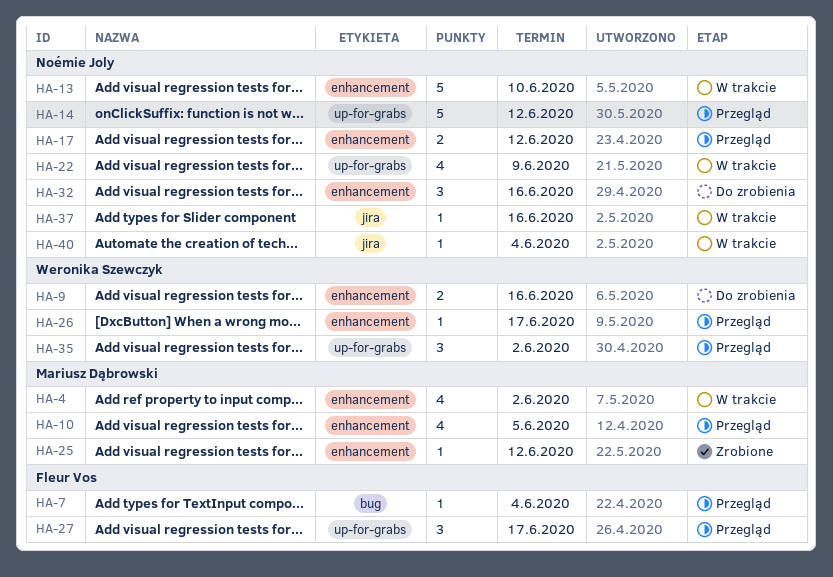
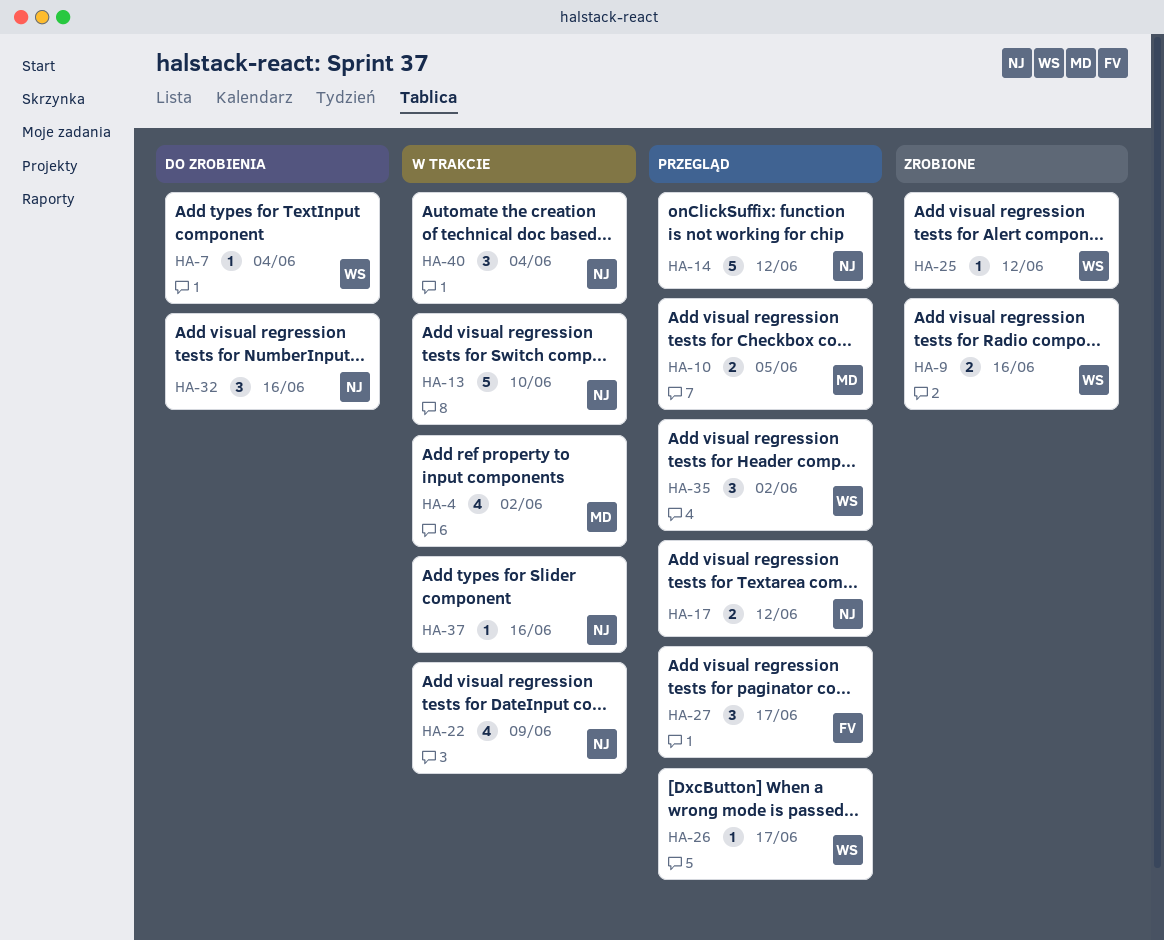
HA-7, status: Przegląd -> Do zrobienia
HA-7, owner: Fleur Vos -> Weronika Szewczyk
HA-9, status: Do zrobienia -> Zrobione
HA-10, estimate: 4 -> 2
HA-25, owner: Mariusz Dąbrowski -> Weronika Szewczyk
HA-40, estimate: 1 -> 3

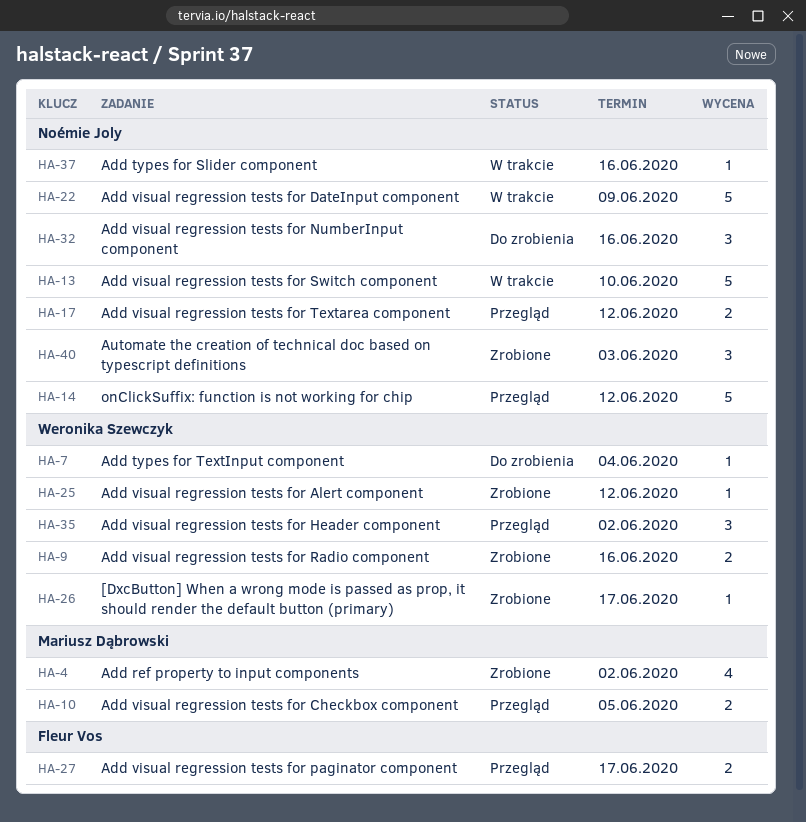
HA-4, status: W trakcie -> Zrobione
HA-22, estimate: 4 -> 5
HA-26, status: Przegląd -> Zrobione
HA-27, estimate: 3 -> 2
HA-40, status: W trakcie -> Zrobione
HA-40, due: Jun 4 -> Jun 3

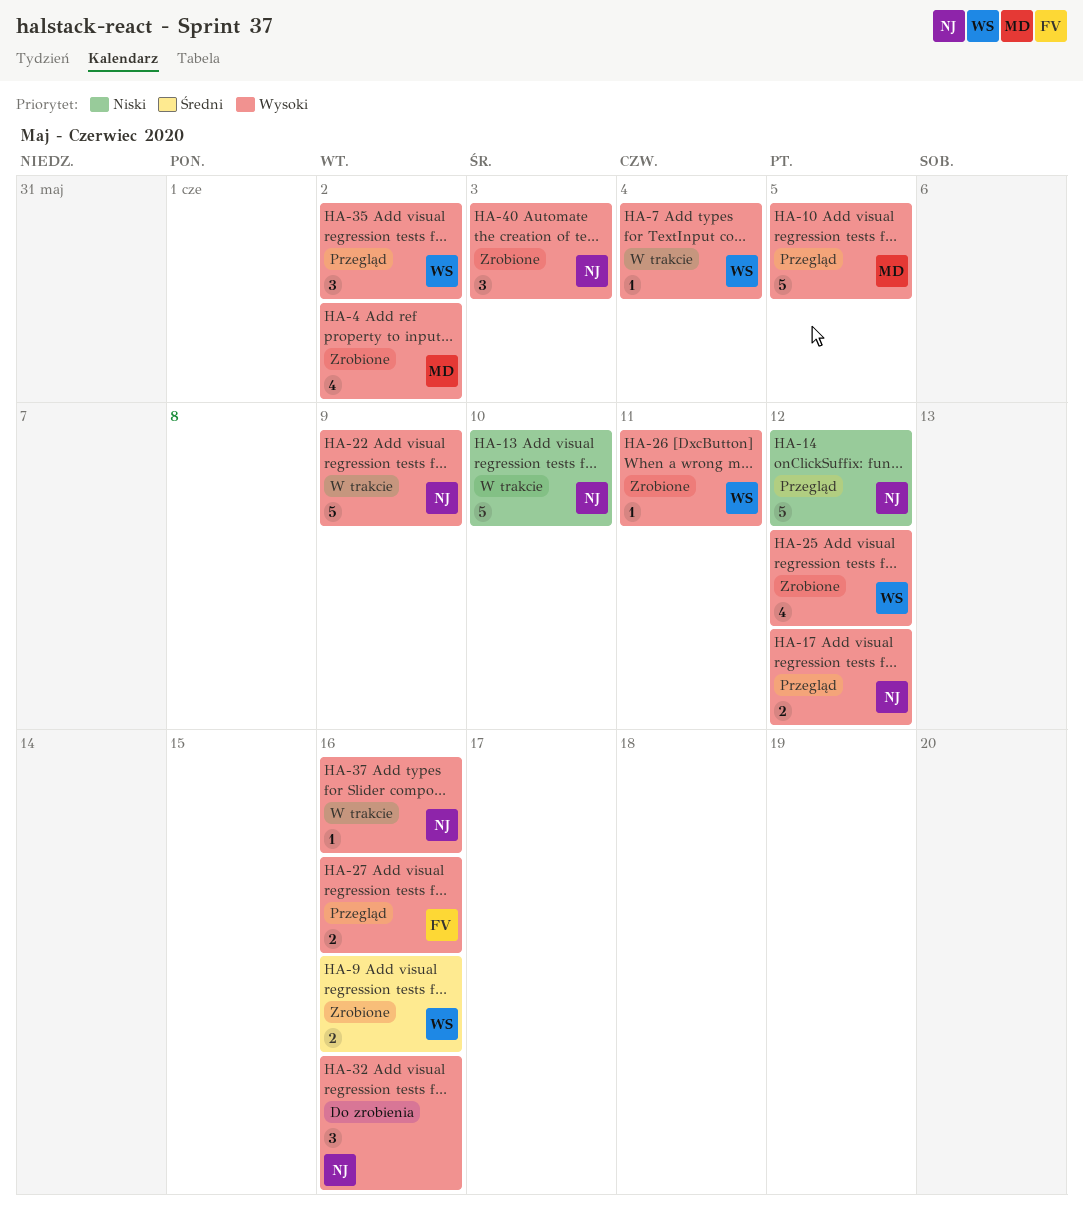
HA-7, status: Do zrobienia -> W trakcie
HA-10, estimate: 2 -> 5
HA-25, estimate: 1 -> 4
HA-26, due: Jun 17 -> Jun 11
HA-27, due: Jun 17 -> Jun 16

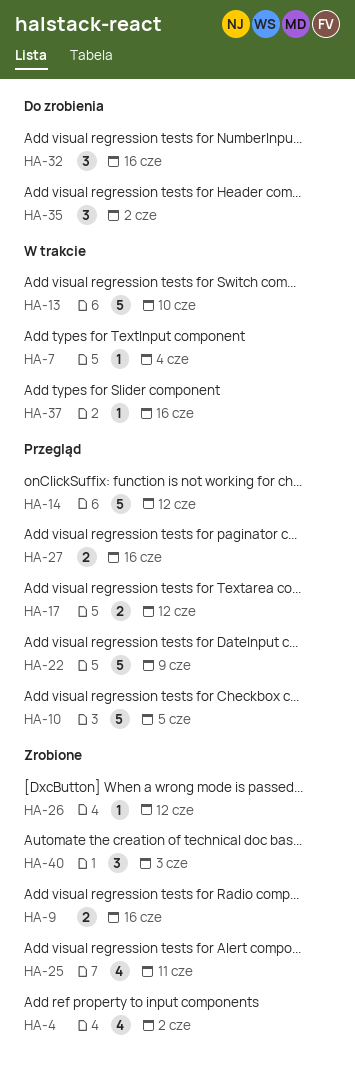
HA-22, status: W trakcie -> Przegląd
HA-25, due: Jun 12 -> Jun 11
HA-26, due: Jun 11 -> Jun 12
HA-35, status: Przegląd -> Do zrobienia

